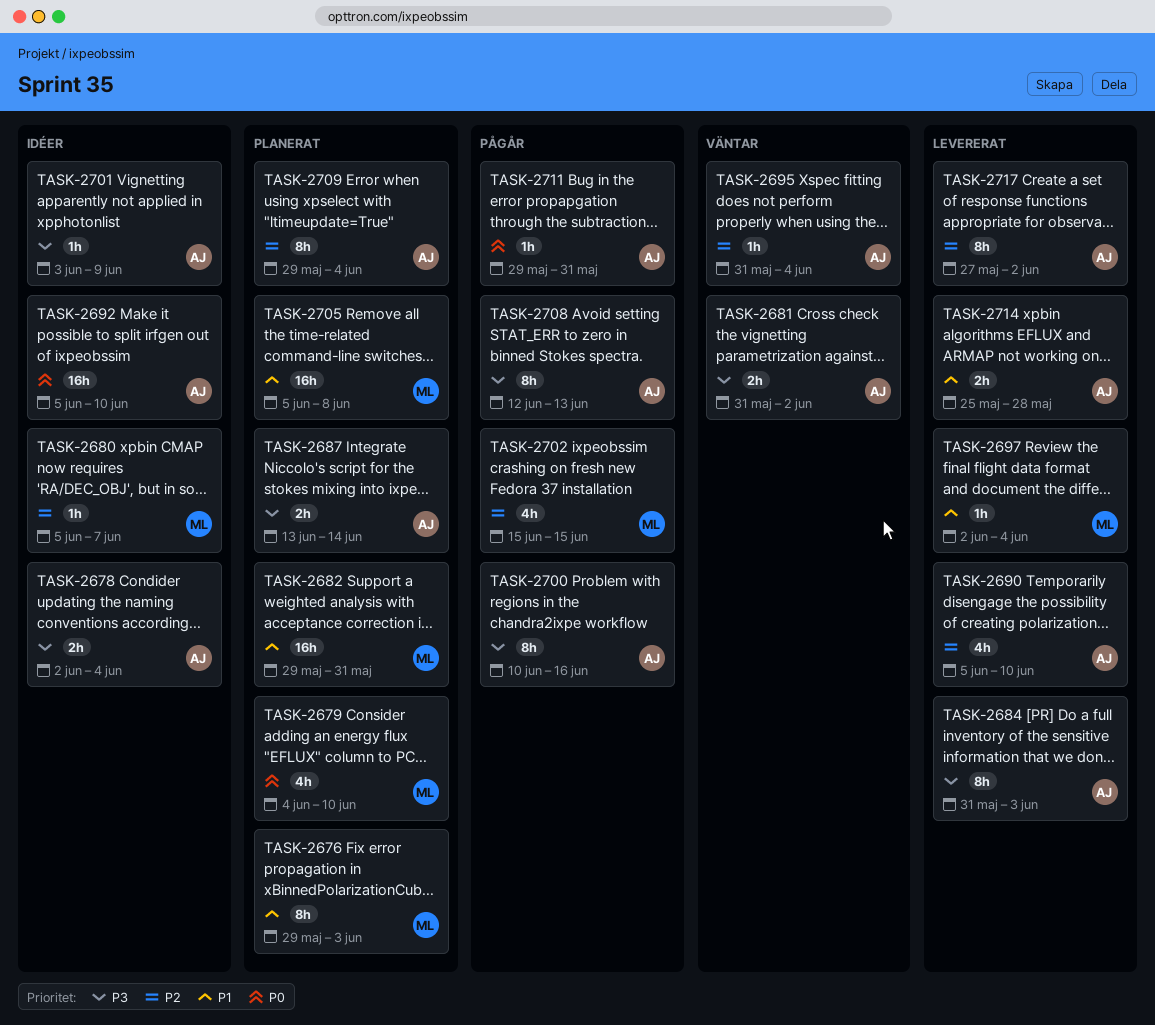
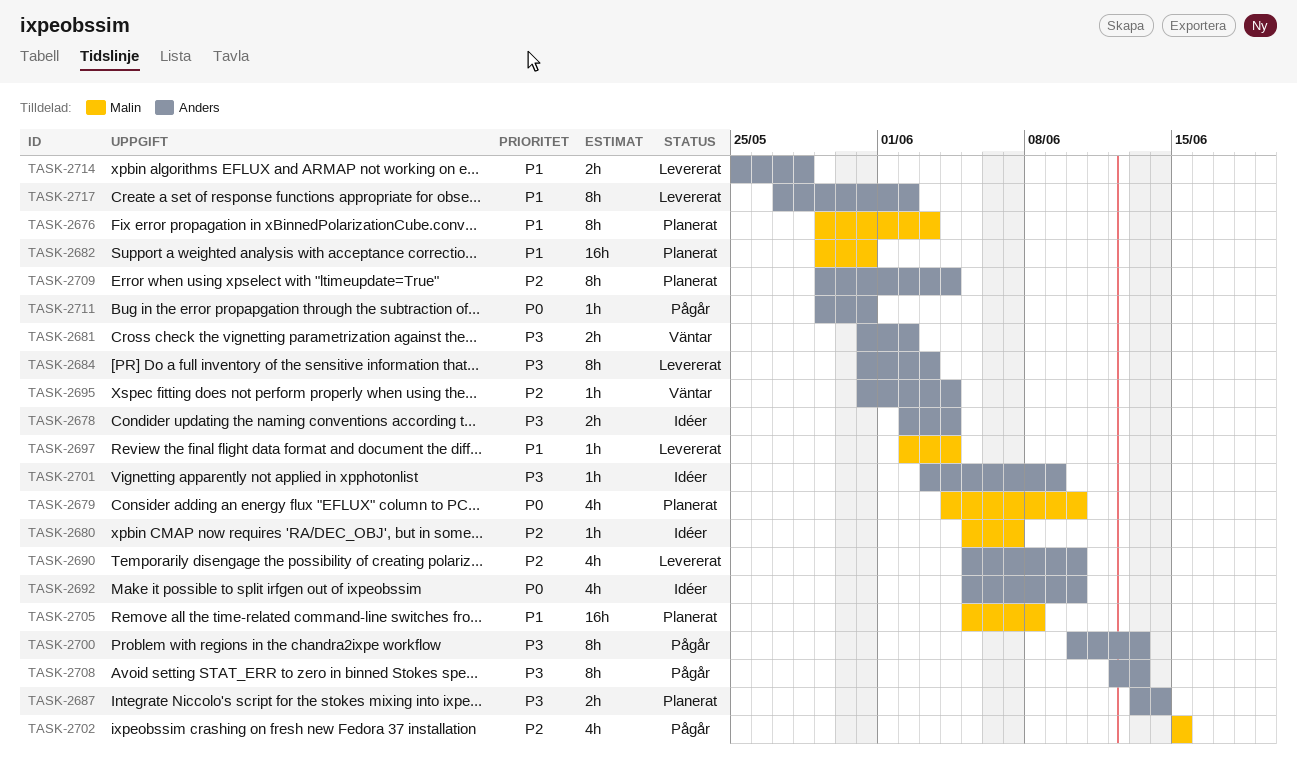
TASK-2692, estimate: 16h -> 4h
TASK-2700, due: Jun 16 -> Jun 13
TASK-2717, priority: P2 -> P1

